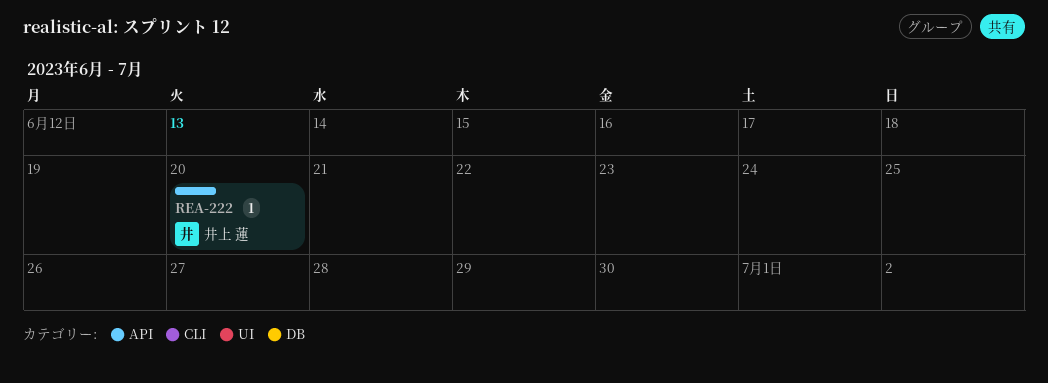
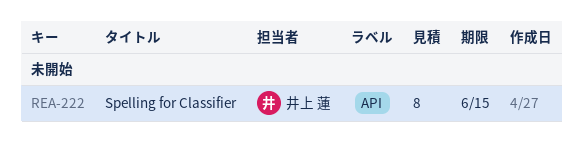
REA-222, estimate: 1 -> 8
REA-222, due: Jun 20 -> Jun 15

